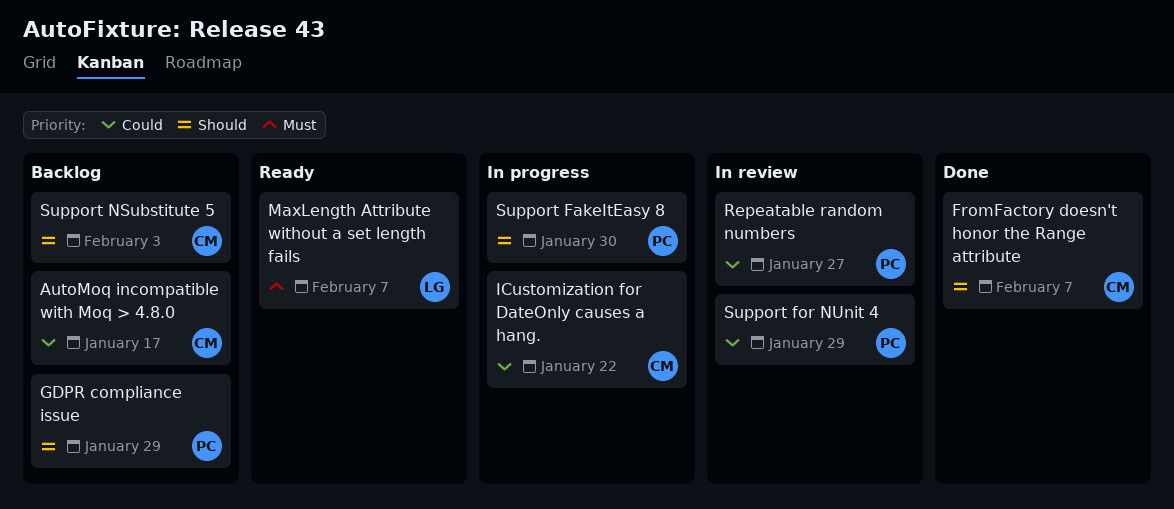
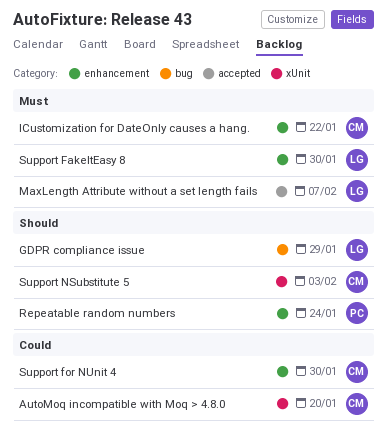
AutoMoq incompatible with Moq > 4.8.0, due: Jan 17 -> Jan 20
FromFactory doesn't honor the Range attribute: present -> none
GDPR compliance issue, owner: PC -> LG
ICustomization for DateOnly causes a hang., priority: Could -> Must
Repeatable random numbers, priority: Could -> Should
Repeatable random numbers, due: Jan 27 -> Jan 24
Support FakeItEasy 8, owner: PC -> LG
Support FakeItEasy 8, priority: Should -> Must
Support for NUnit 4, owner: PC -> CM
Support for NUnit 4, due: Jan 29 -> Jan 30

